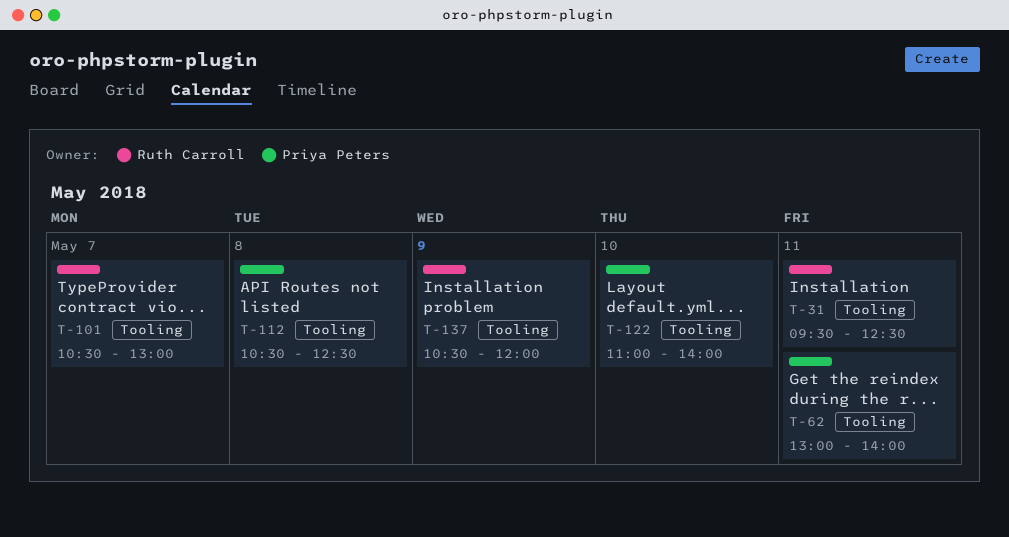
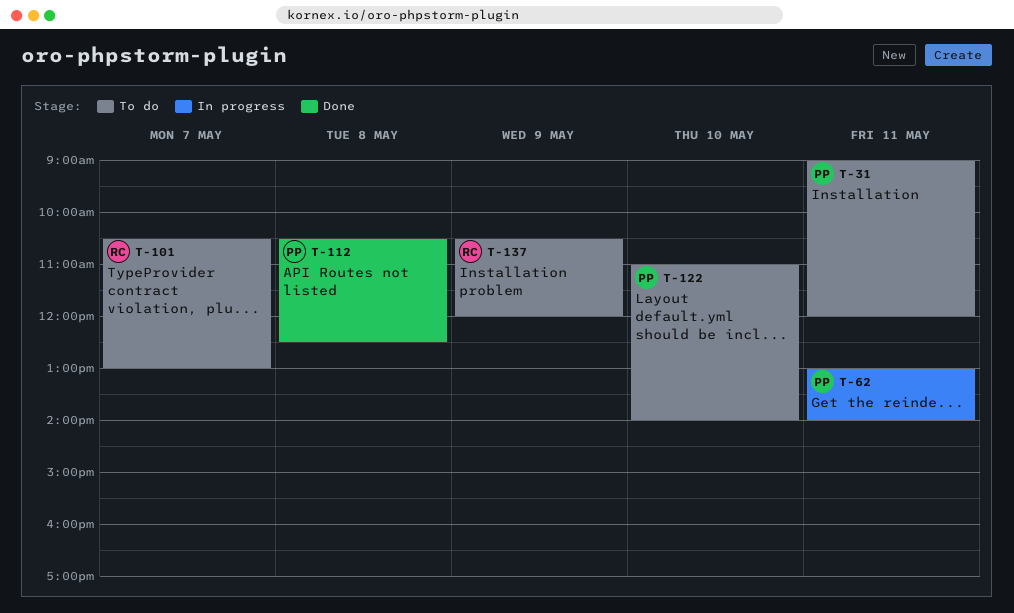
T-31, owner: Ruth Carroll -> Priya Peters
T-31, begins: 09:30 -> 09:00
T-31, ends: 12:30 -> 12:00

